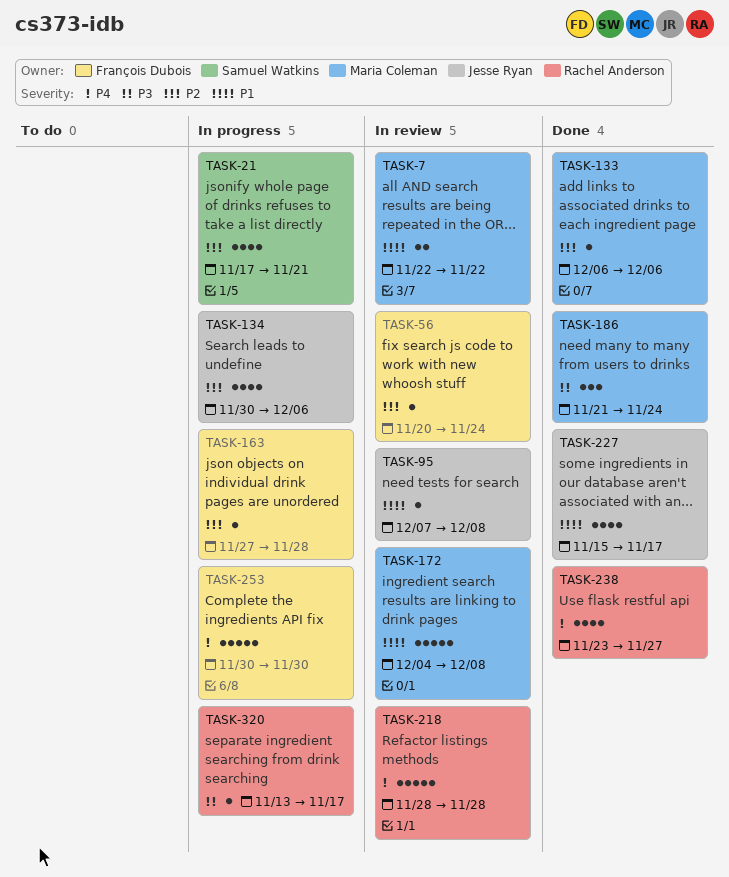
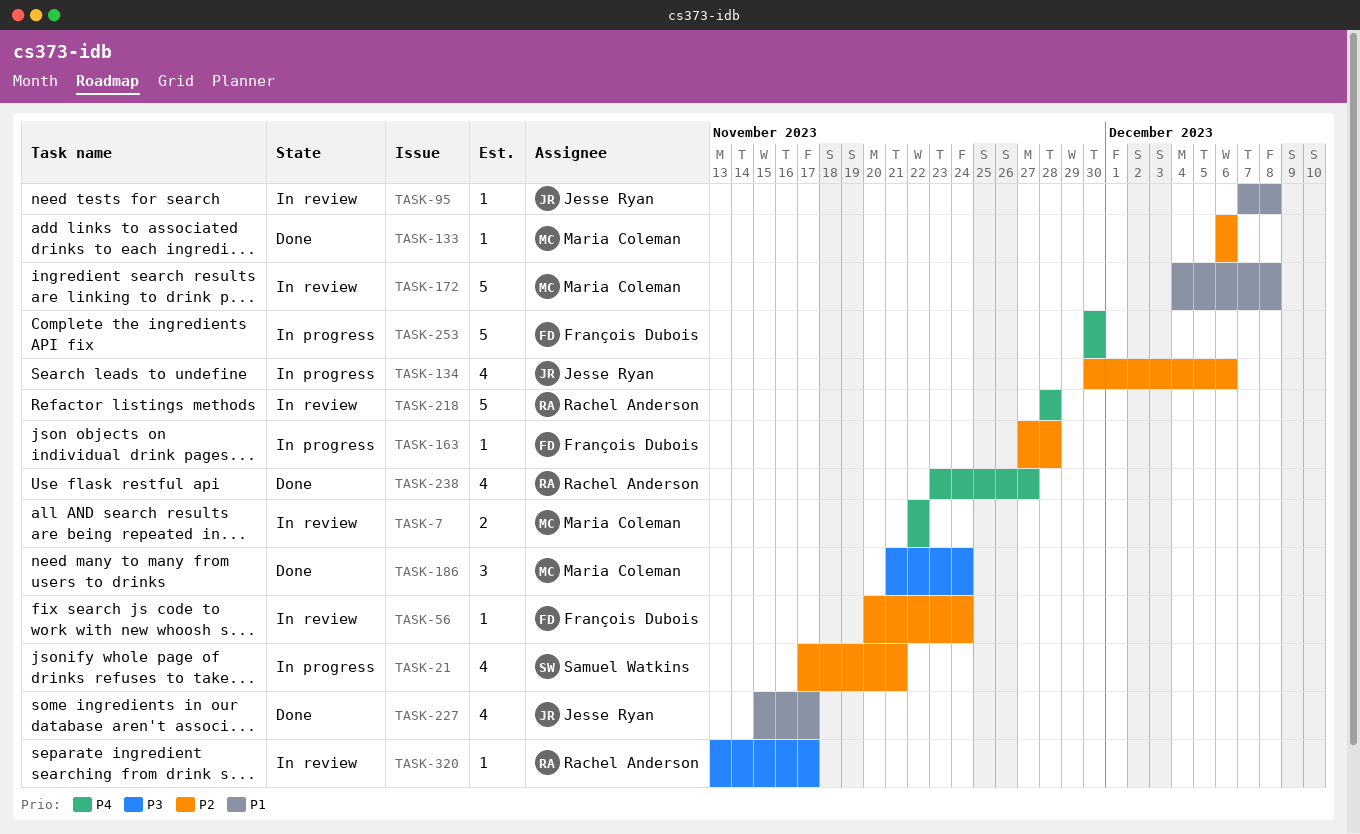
TASK-7, priority: P1 -> P4
TASK-320, status: In progress -> In review

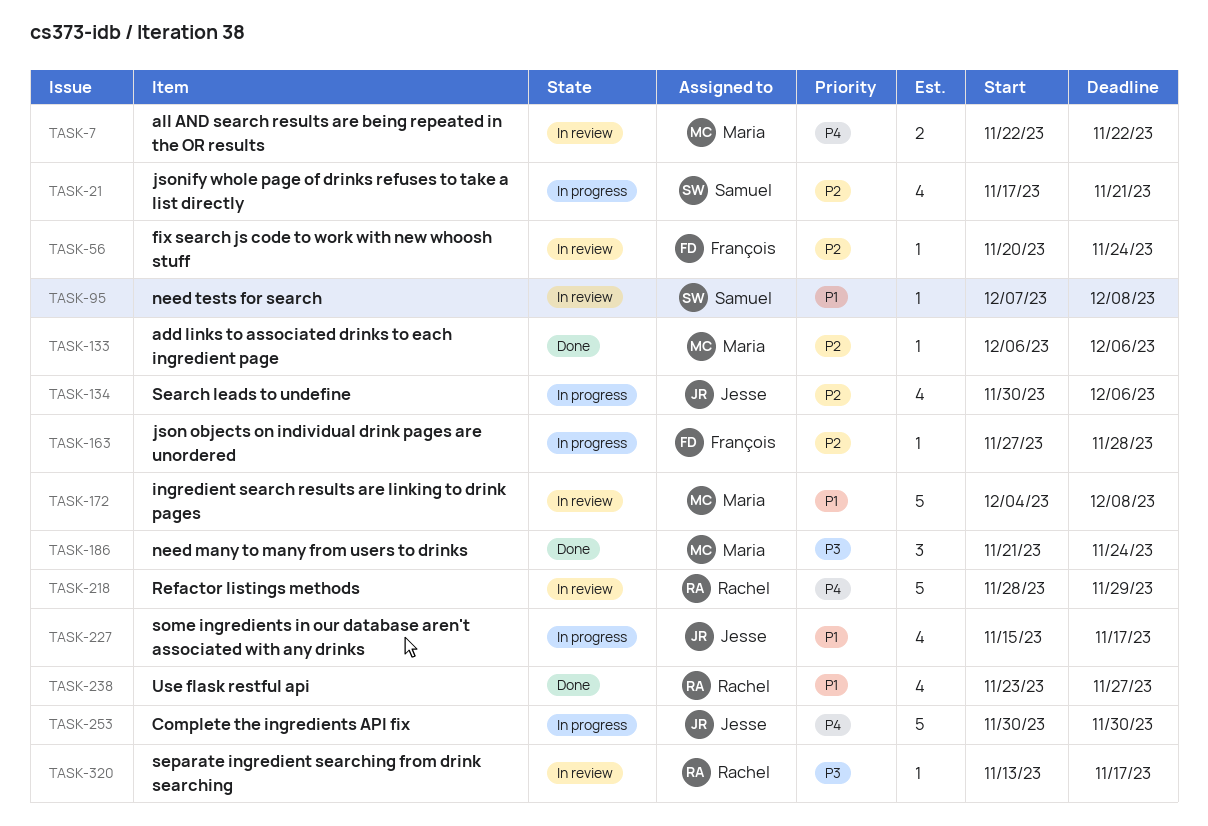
TASK-95, owner: Jesse Ryan -> Samuel Watkins
TASK-218, due: Nov 28 -> Nov 29
TASK-227, status: Done -> In progress
TASK-238, priority: P4 -> P1
TASK-253, owner: François Dubois -> Jesse Ryan

